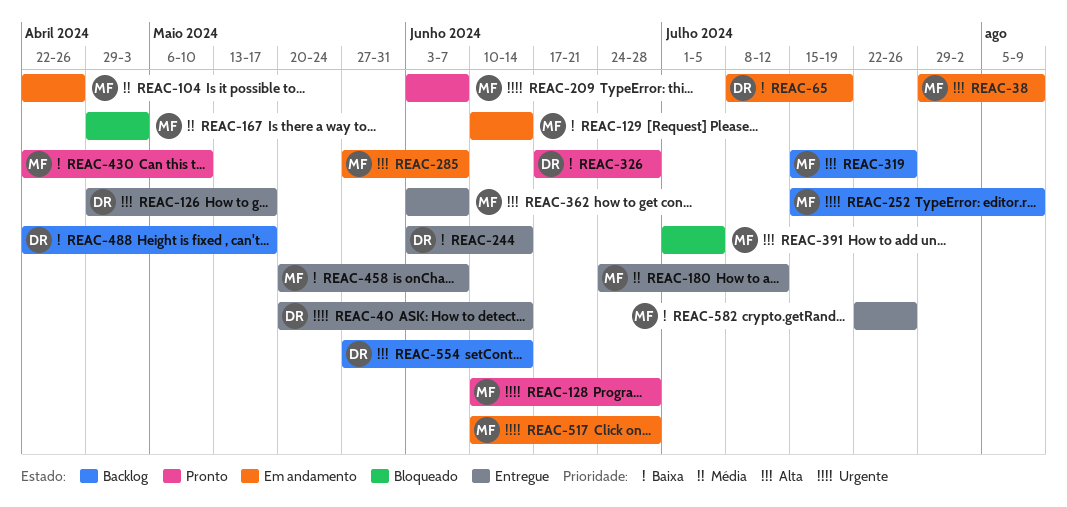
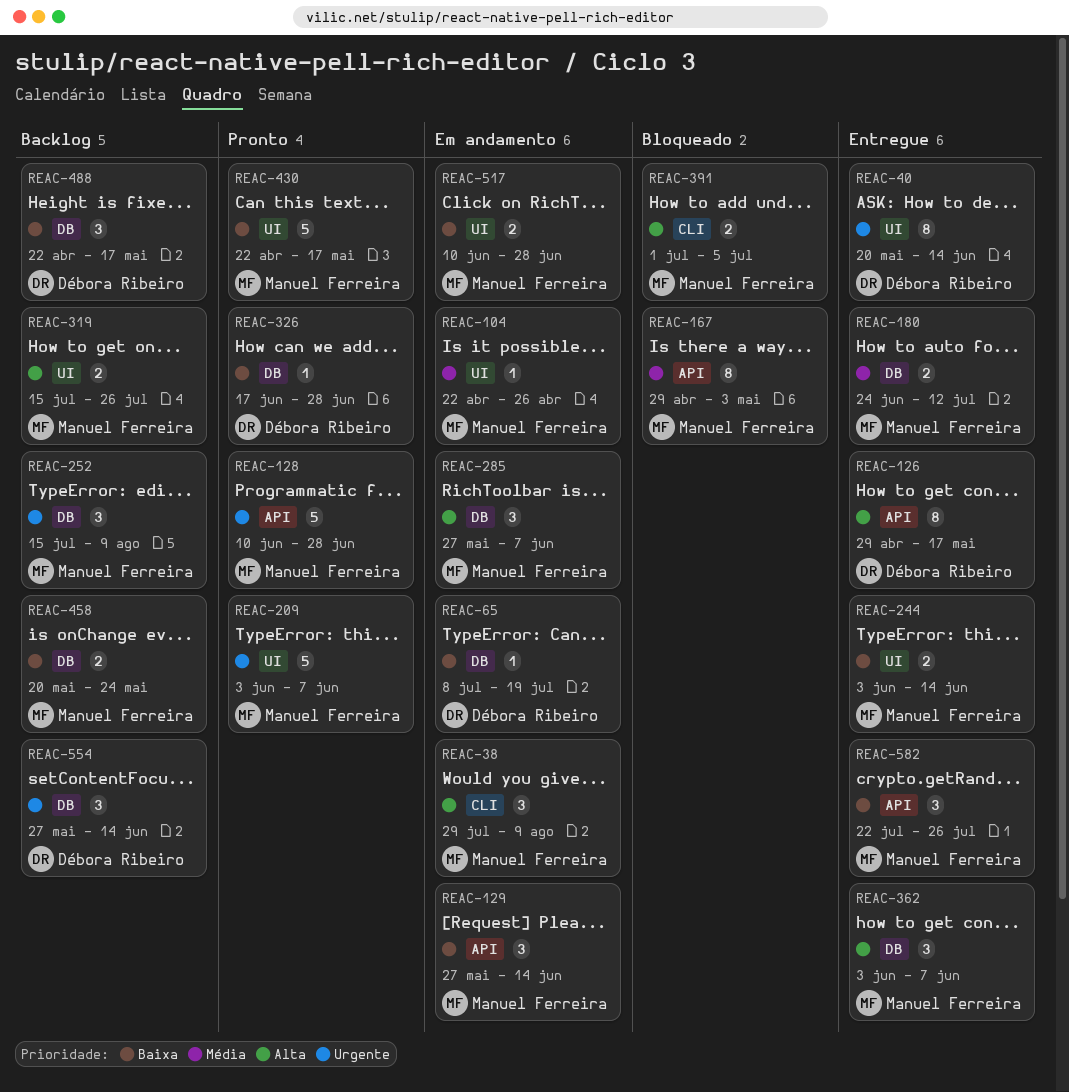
REAC-129, start: Jun 10 -> May 27
REAC-244, owner: Débora Ribeiro -> Manuel Ferreira
REAC-430, due: May 10 -> May 17
REAC-458, status: Entregue -> Backlog
REAC-458, due: Jun 7 -> May 24
REAC-517, priority: Urgente -> Baixa
REAC-554, priority: Alta -> Urgente

